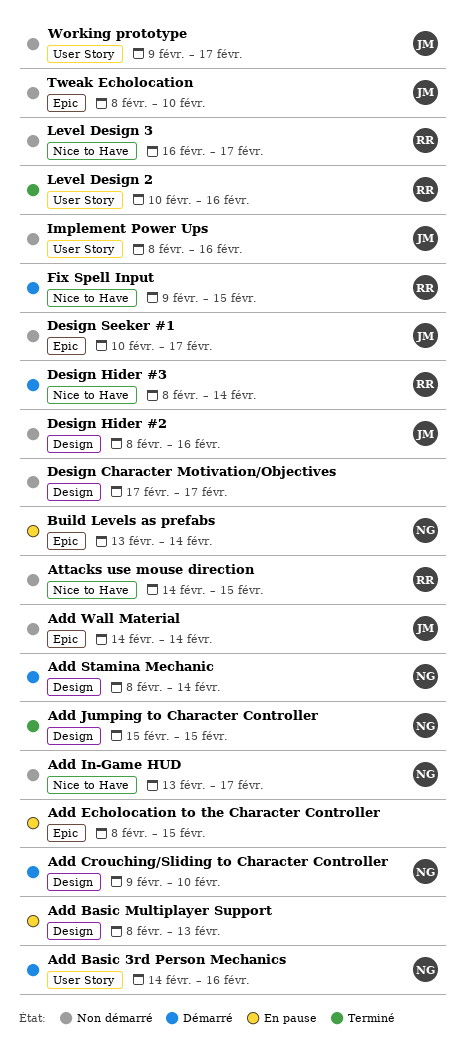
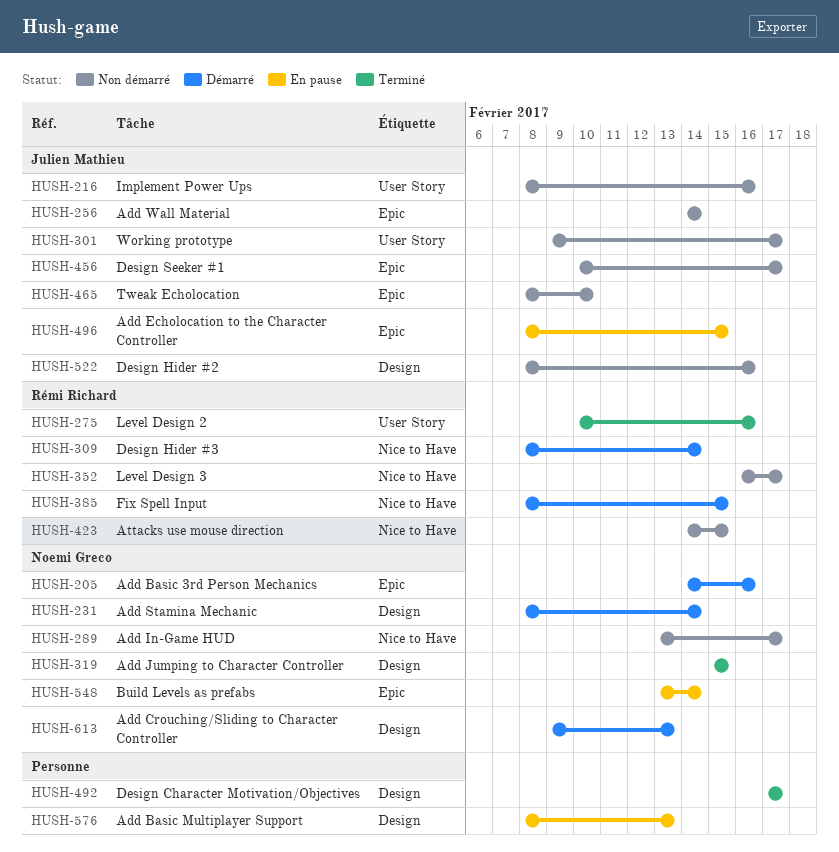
Add Basic 3rd Person Mechanics, label: User Story -> Epic
Add Crouching/Sliding to Character Controller, due: Feb 10 -> Feb 13
Add Echolocation to the Character Controller, owner: none -> Julien Mathieu
Design Character Motivation/Objectives, status: Non démarré -> Terminé
Fix Spell Input, start: Feb 9 -> Feb 8

